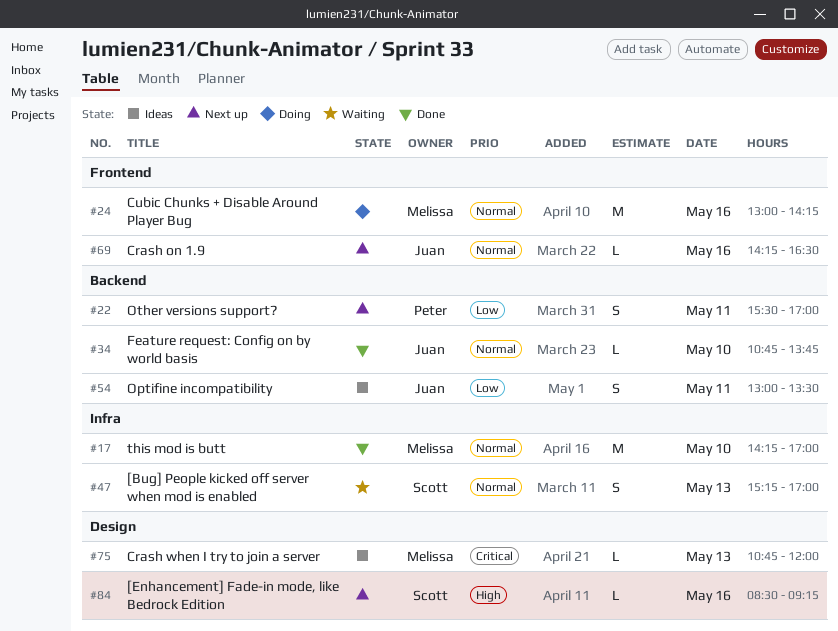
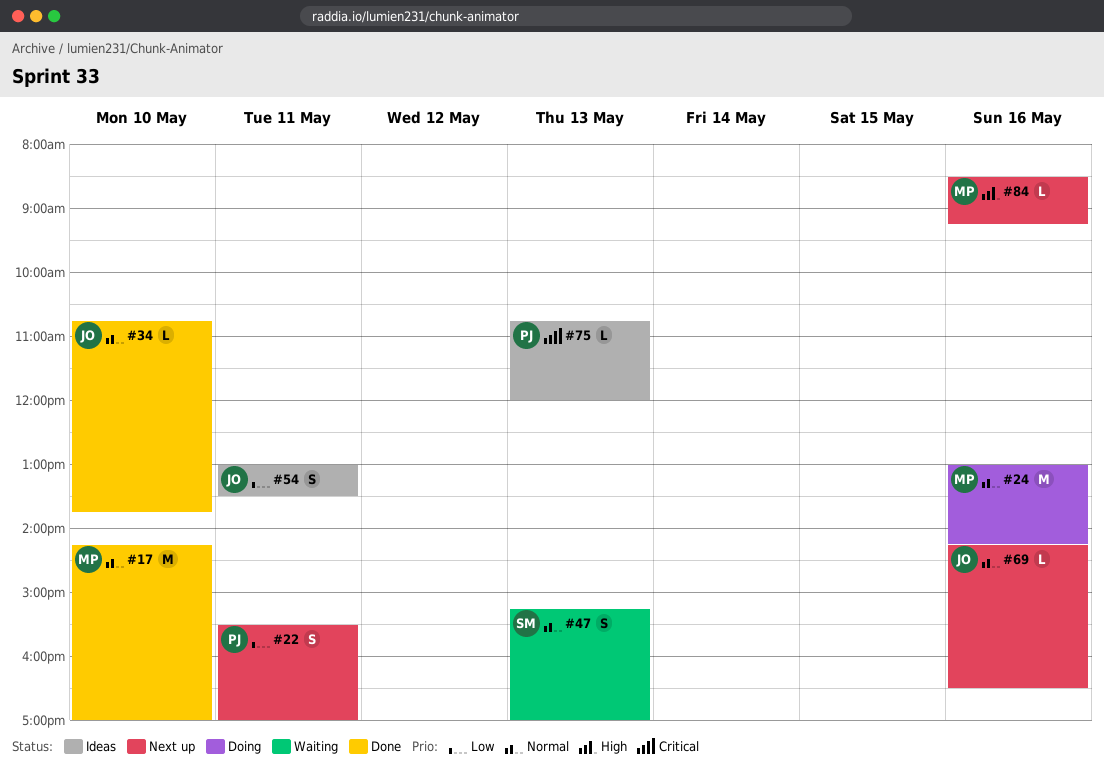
#75, owner: Melissa -> Peter
#84, owner: Scott -> Melissa

